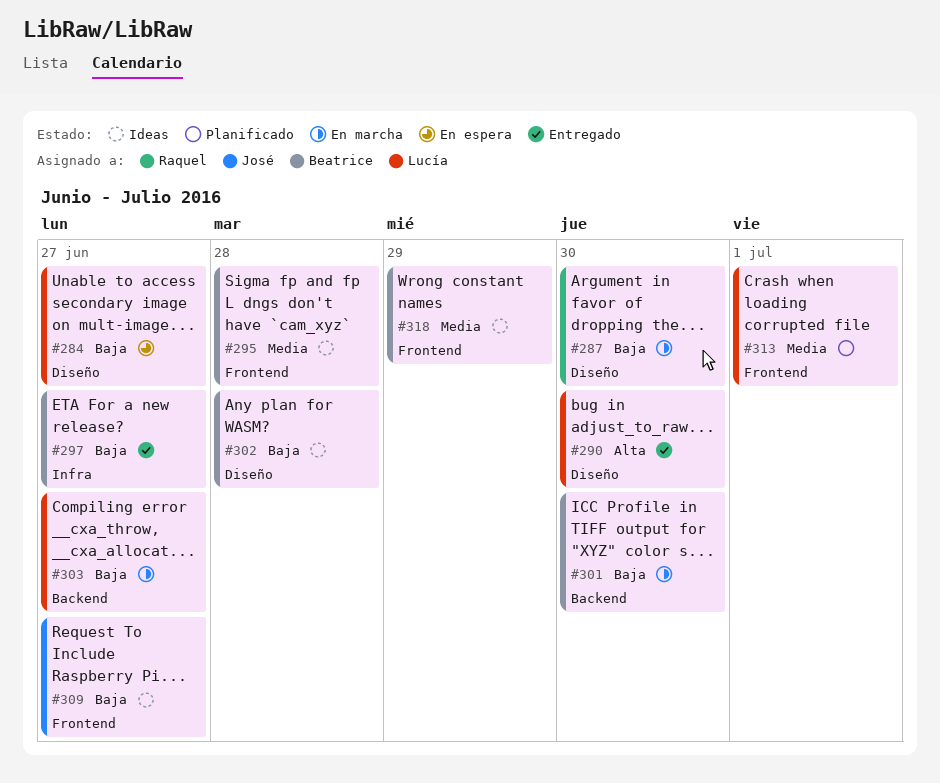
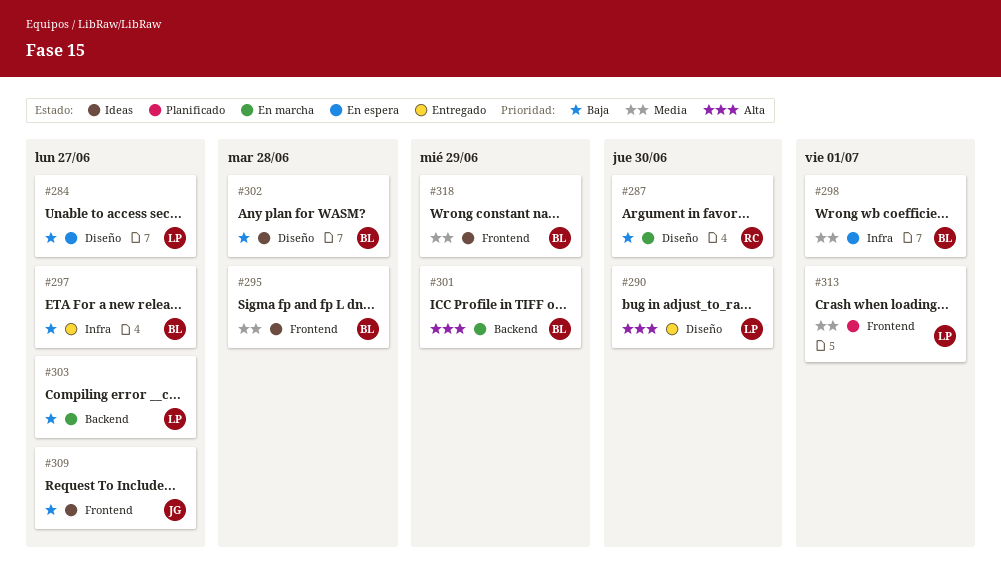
#298: none -> present
#301, priority: Baja -> Alta
#301, due: Jun 30 -> Jun 29

